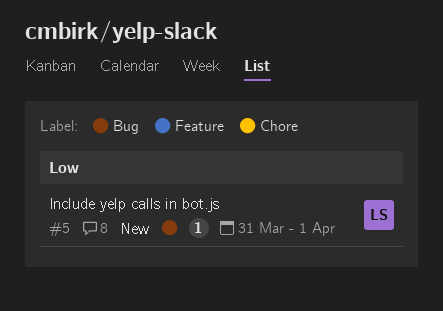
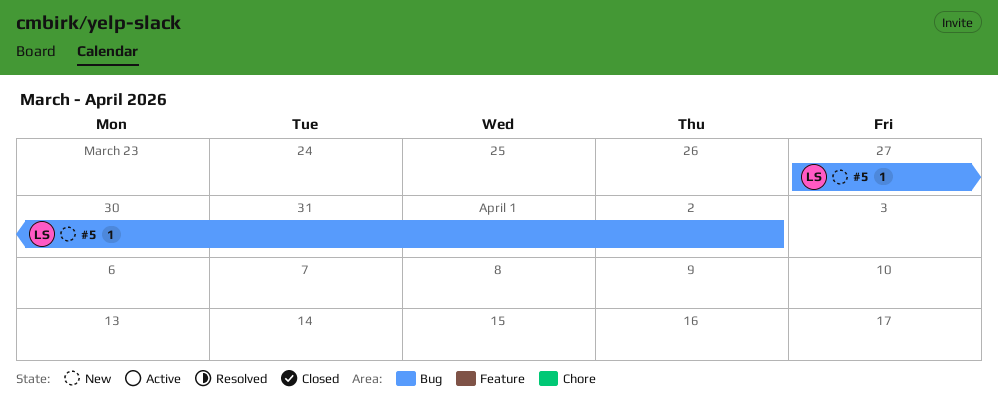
#5, start: Mar 31 -> Mar 27
#5, due: Apr 1 -> Apr 2

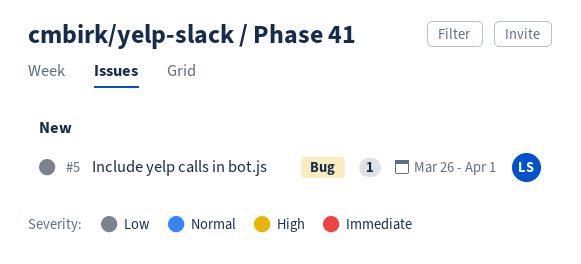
#5, start: Mar 27 -> Mar 26
#5, due: Apr 2 -> Apr 1

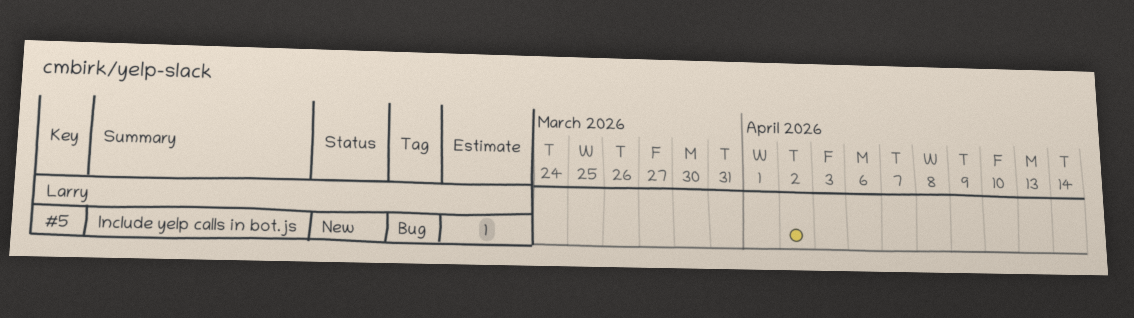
#5, start: Mar 26 -> Apr 2
#5, due: Apr 1 -> Apr 2

